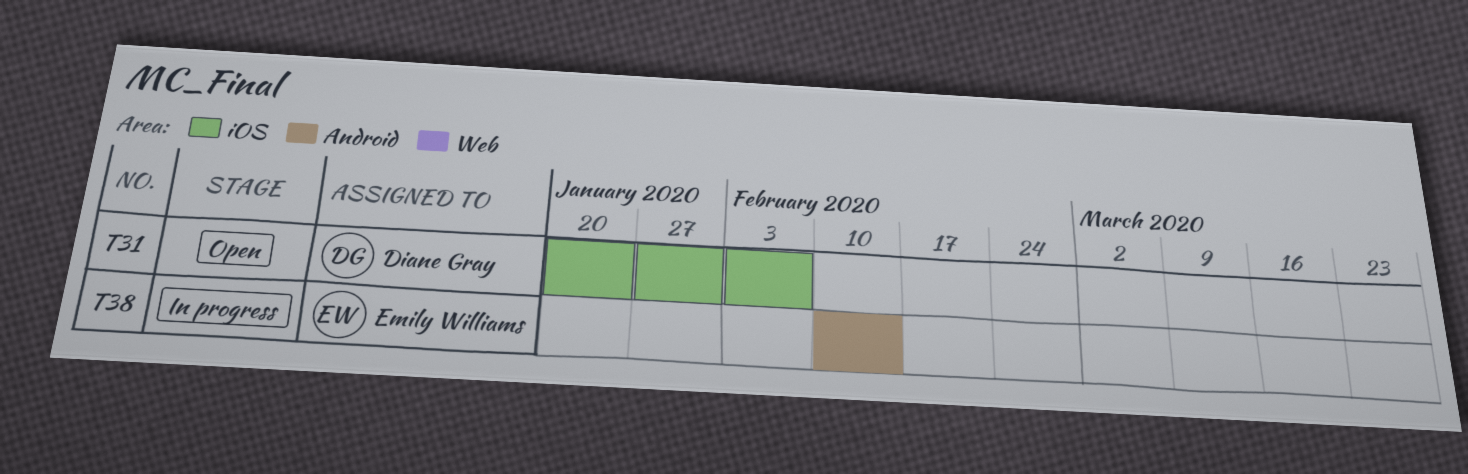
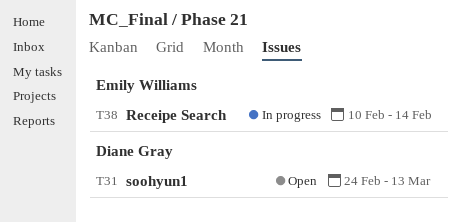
T31, start: Jan 20 -> Feb 24
T31, due: Feb 7 -> Mar 13

